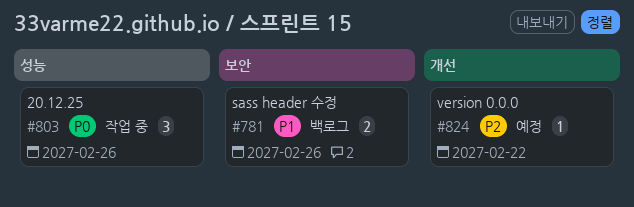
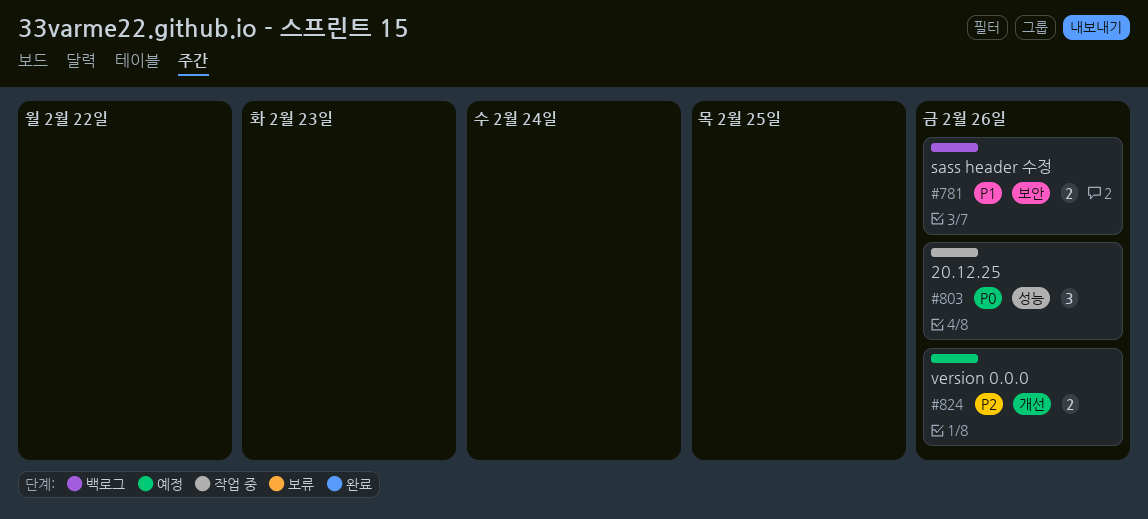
#824, estimate: 1 -> 2
#824, due: Feb 22 -> Feb 26

